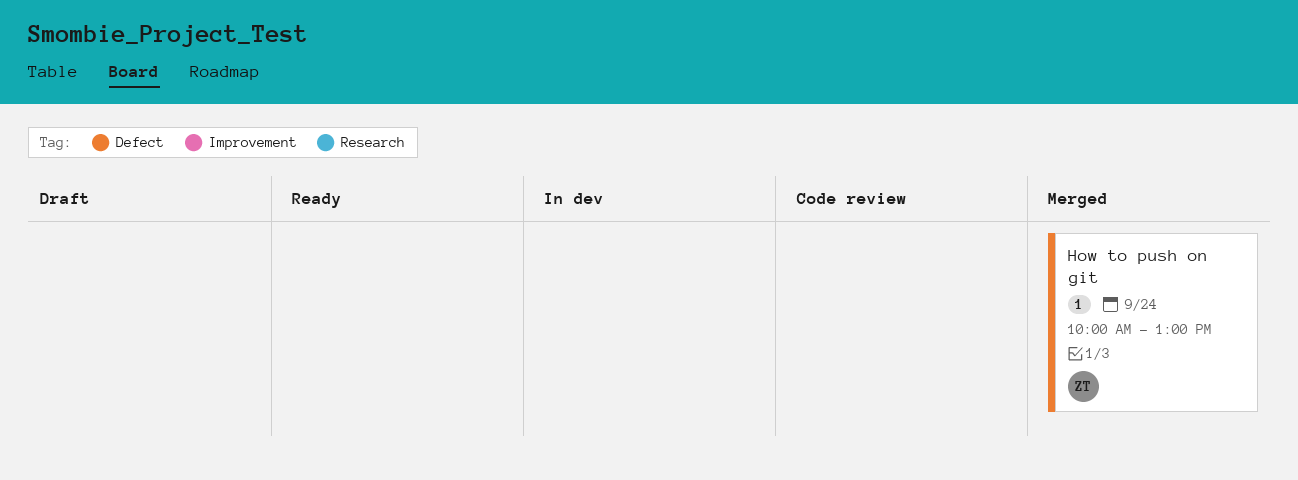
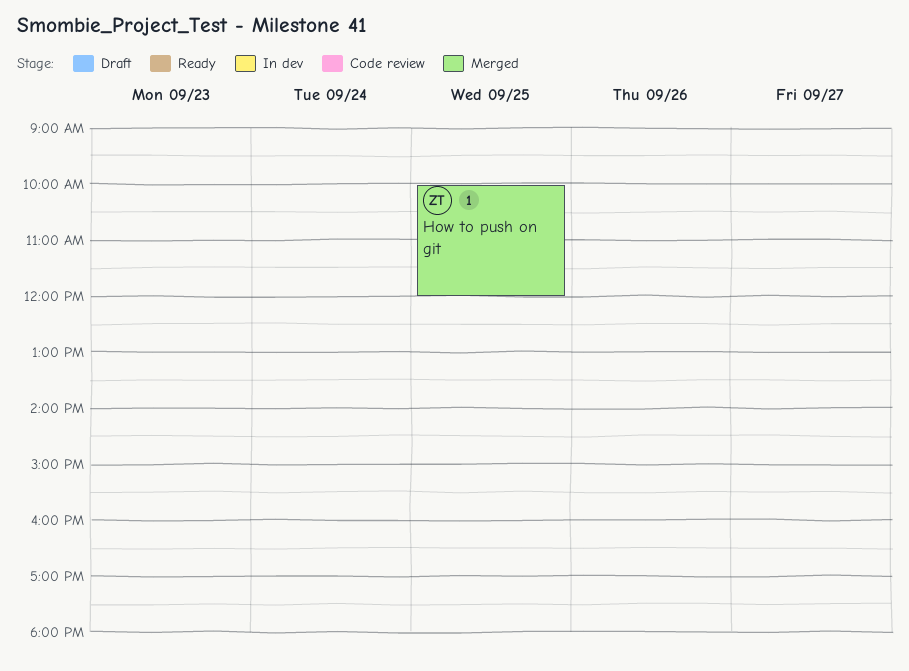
How to push on git, day: Sep 24 -> Sep 25
How to push on git, ends: 13:00 -> 12:00

